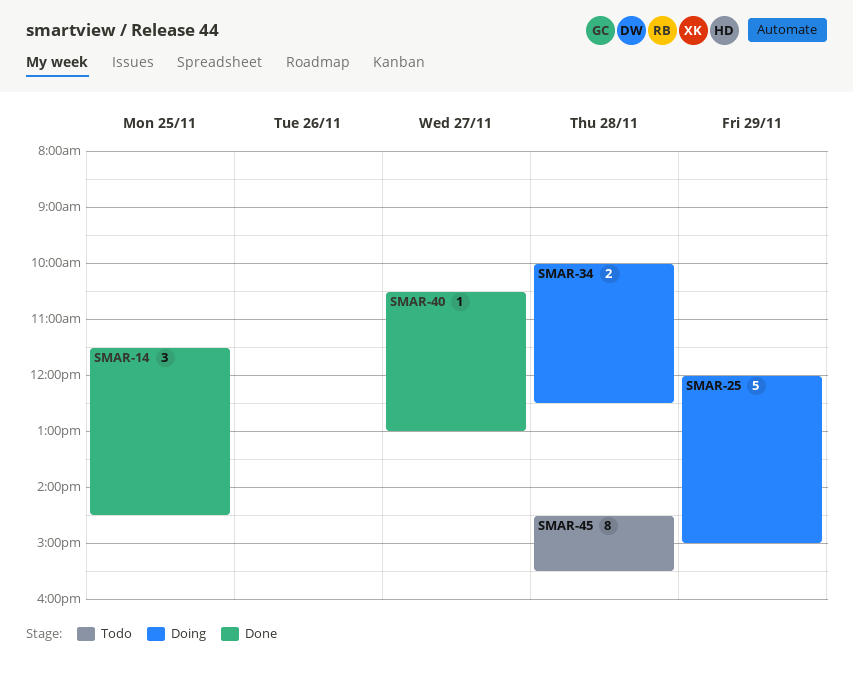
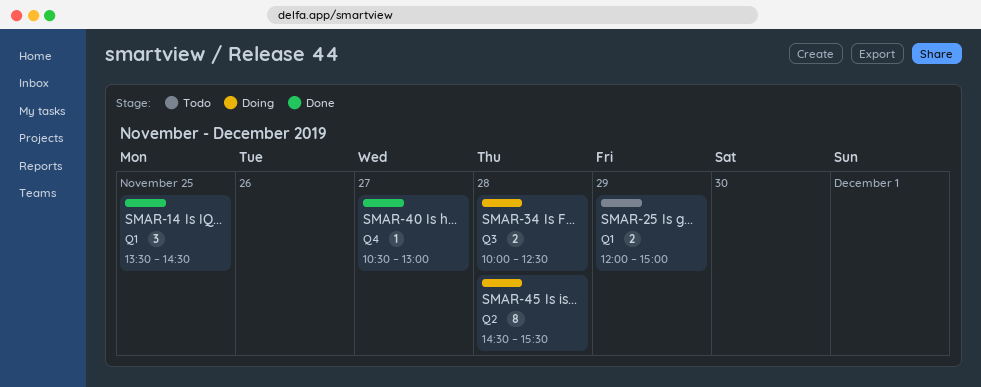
SMAR-14, begins: 11:30 -> 13:30
SMAR-25, status: Doing -> Todo
SMAR-25, estimate: 5 -> 2
SMAR-45, status: Todo -> Doing

